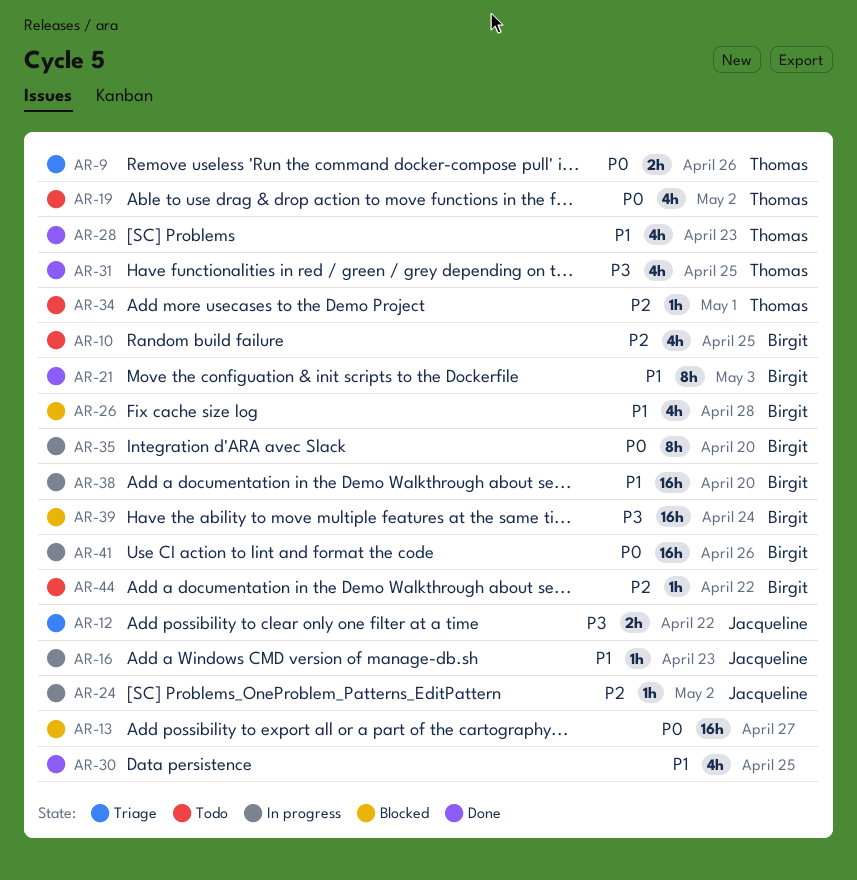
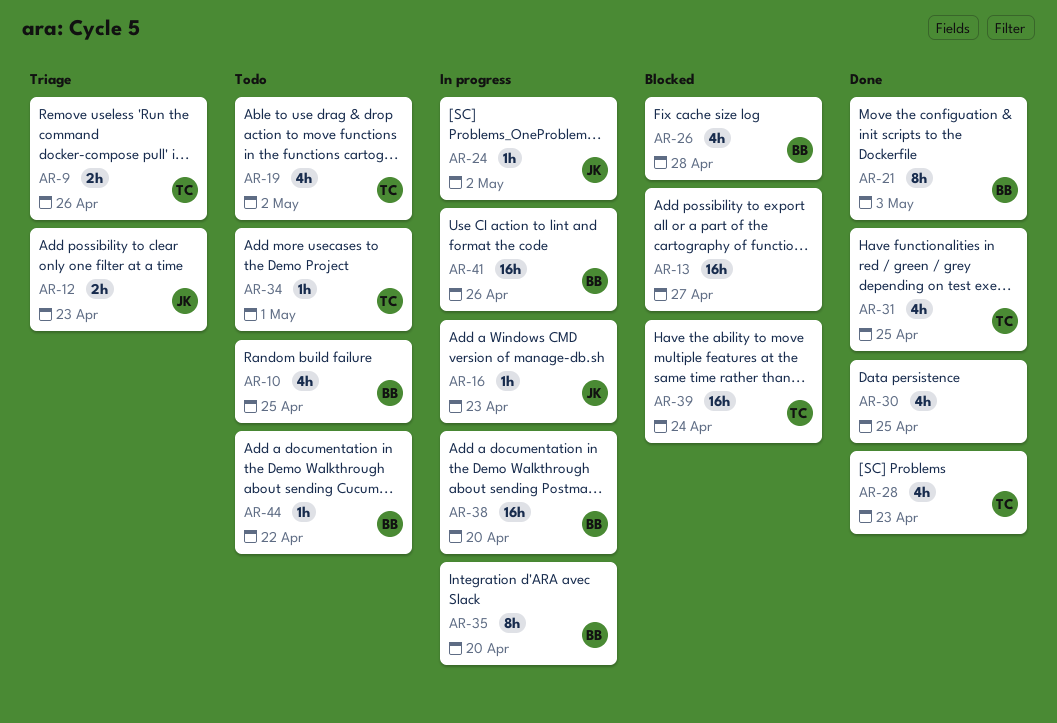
AR-12, due: Apr 22 -> Apr 23
AR-39, owner: Birgit -> Thomas

